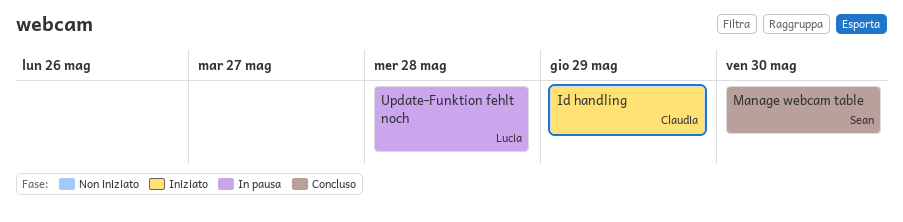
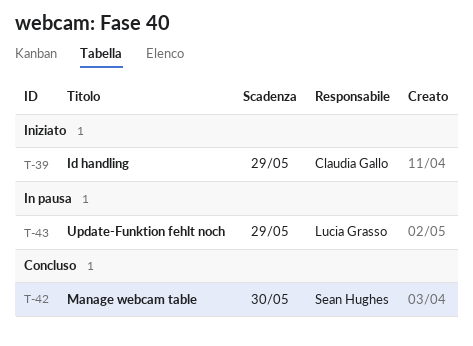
Update-Funktion fehlt noch, due: May 28 -> May 29

